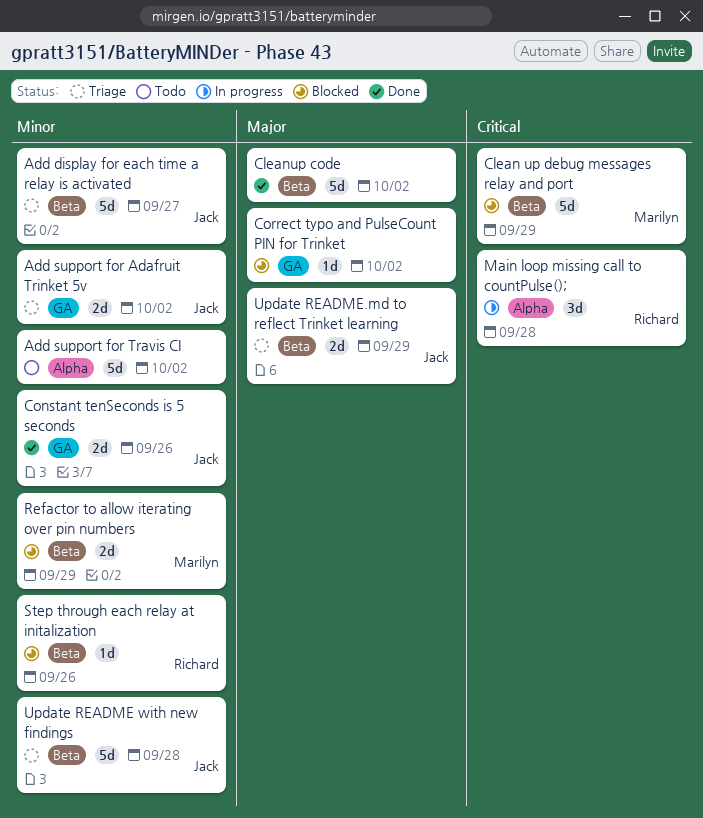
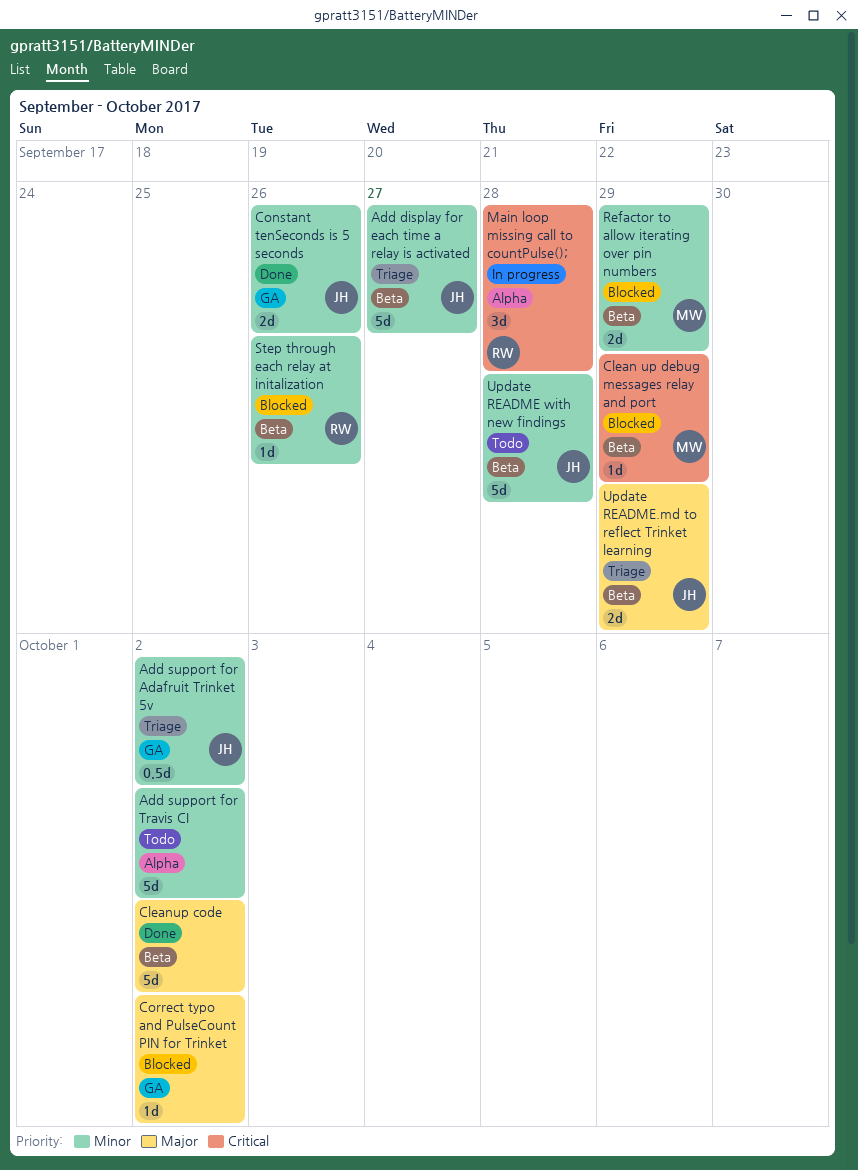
Add support for Adafruit Trinket 5v, estimate: 2d -> 0.5d
Clean up debug messages relay and port, estimate: 5d -> 1d
Update README with new findings, status: Triage -> Todo

